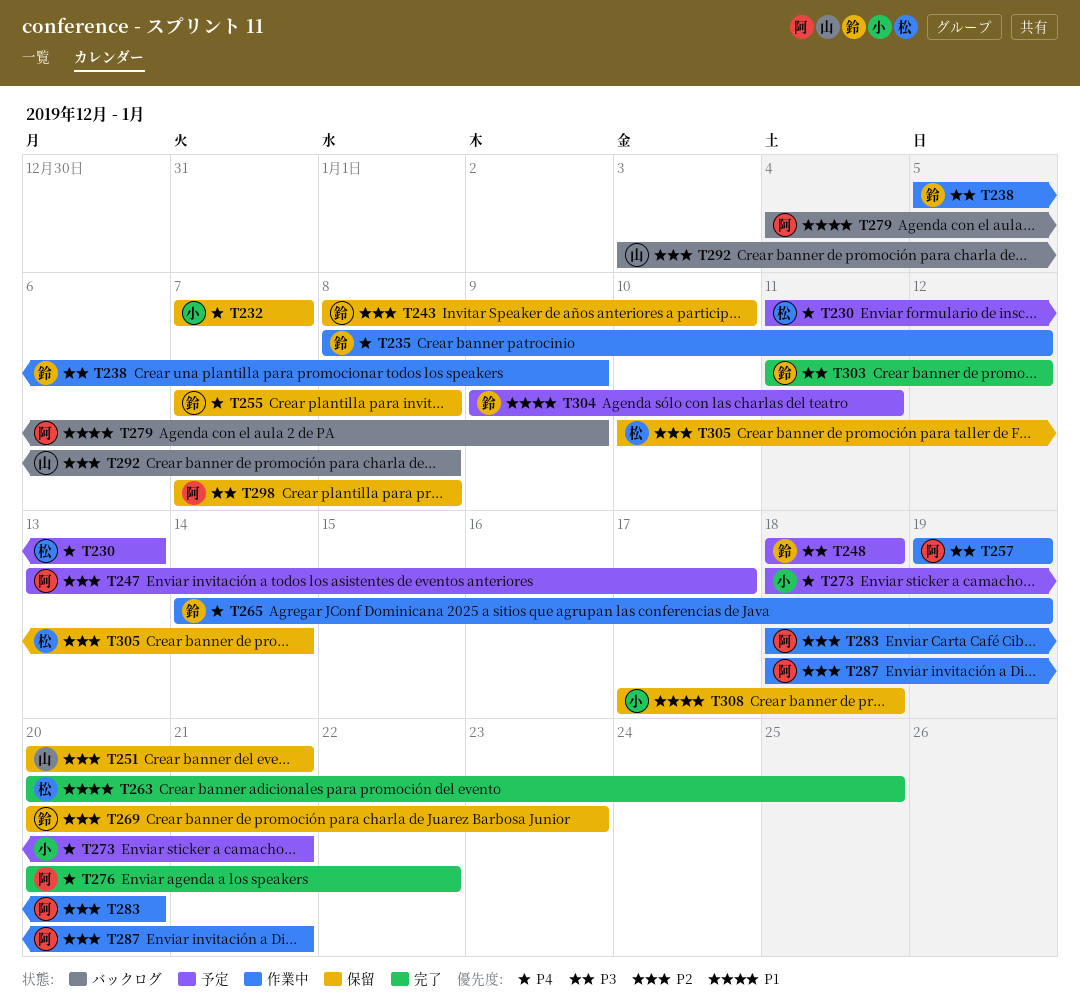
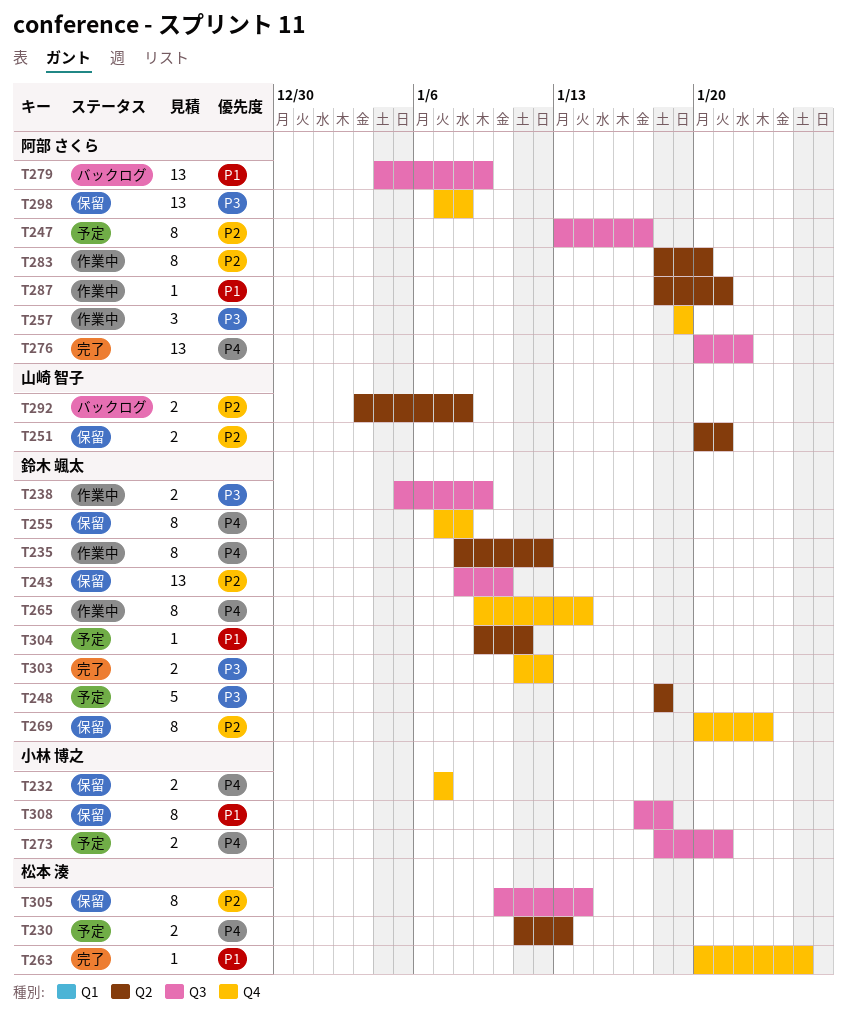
T265, start: Jan 14 -> Jan 9
T265, due: Jan 19 -> Jan 14
T287, priority: P2 -> P1

